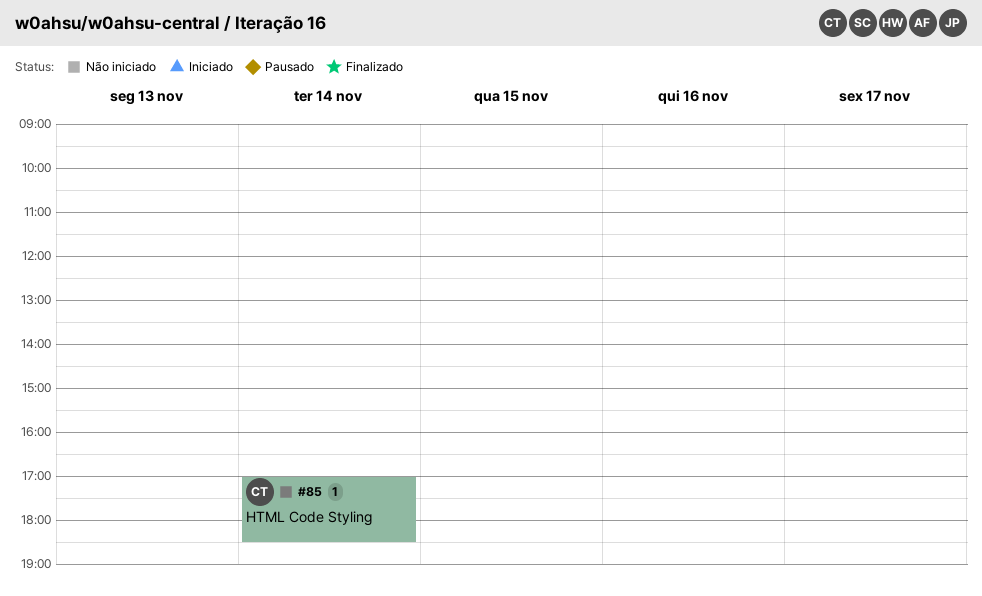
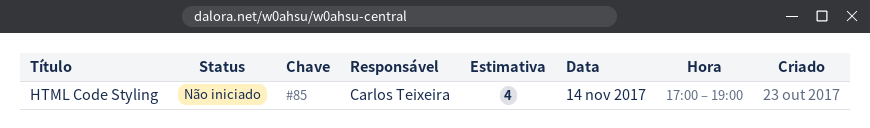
#85, estimate: 1 -> 4
#85, ends: 18:30 -> 19:00

